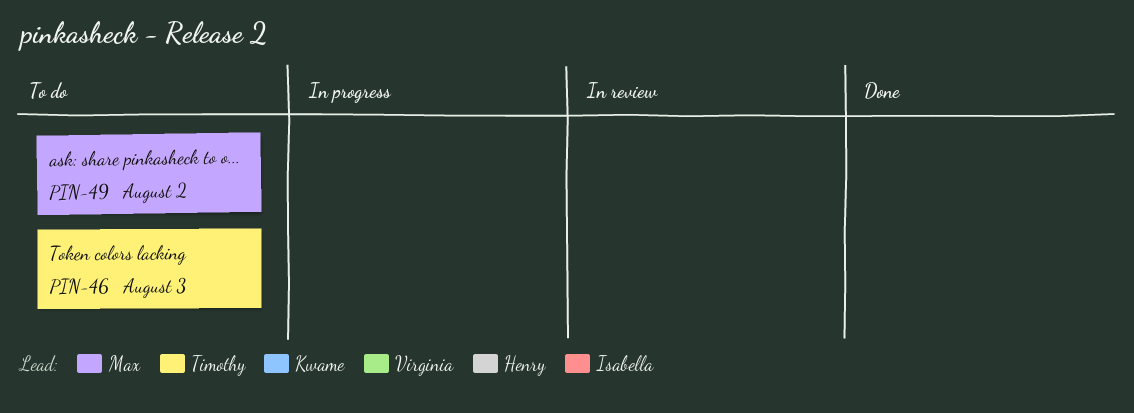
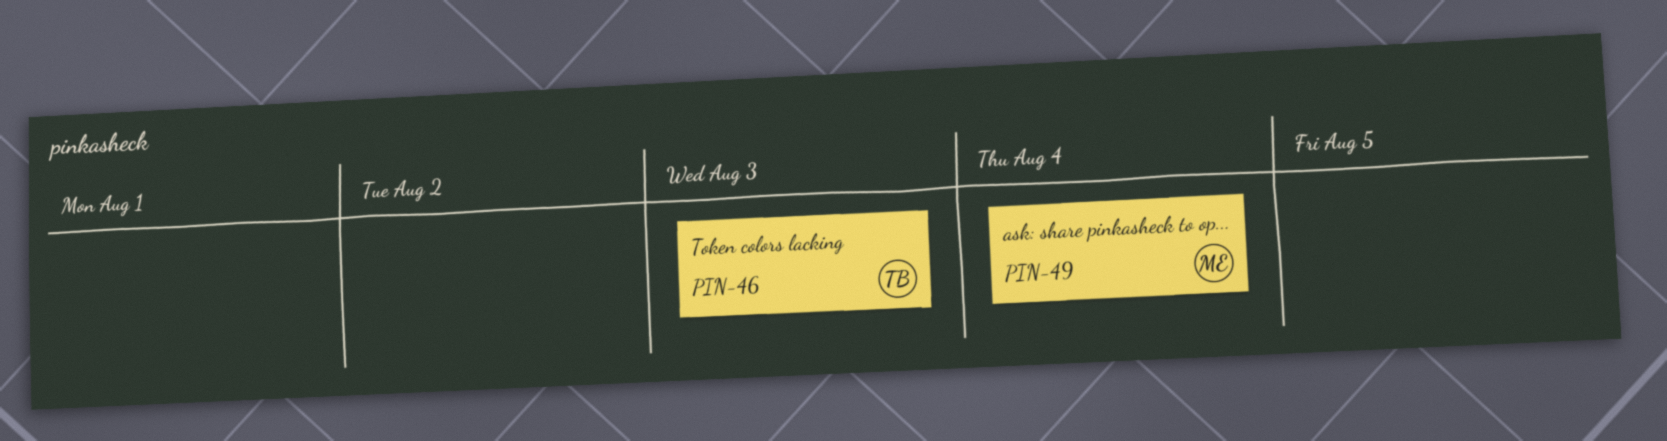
PIN-49, due: Aug 2 -> Aug 4

